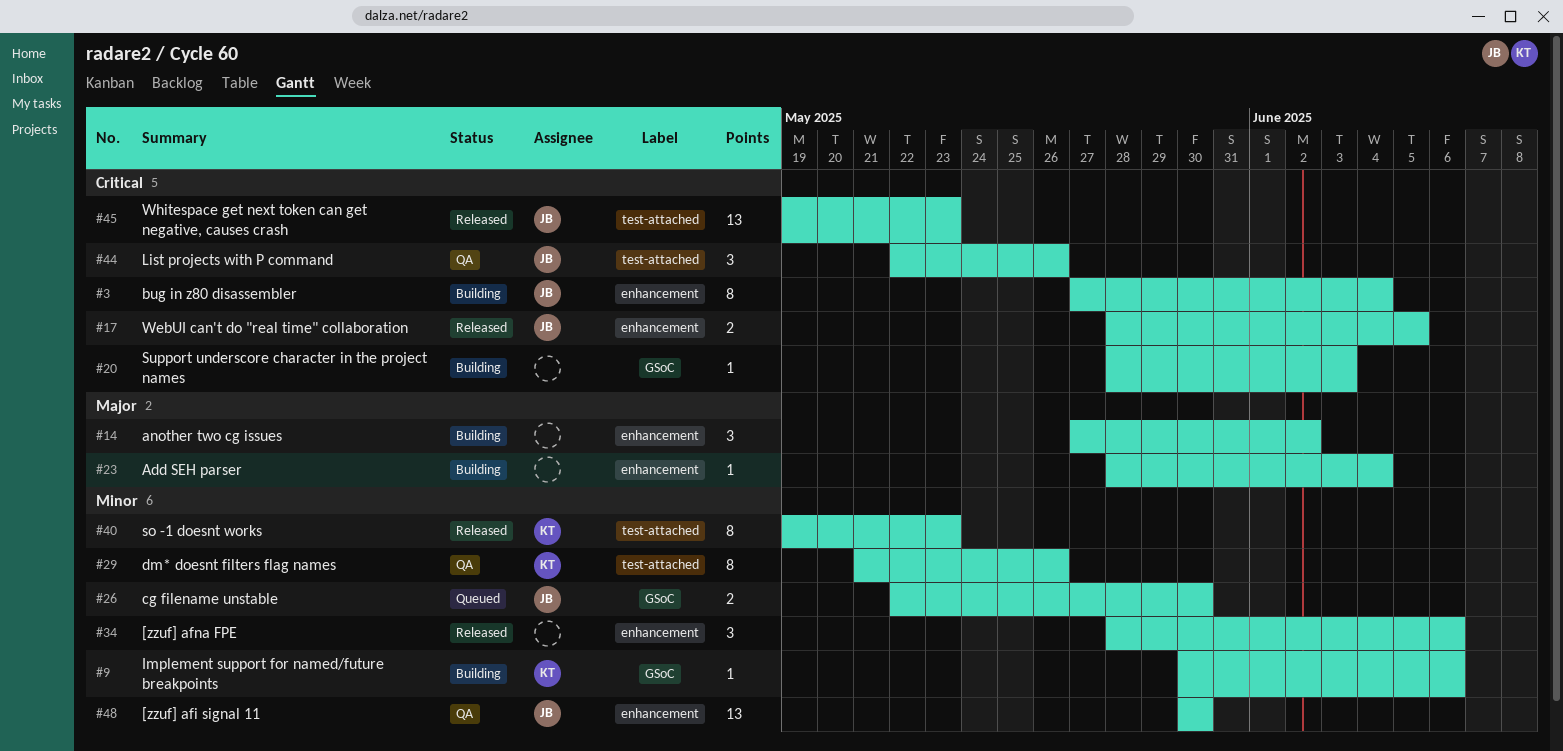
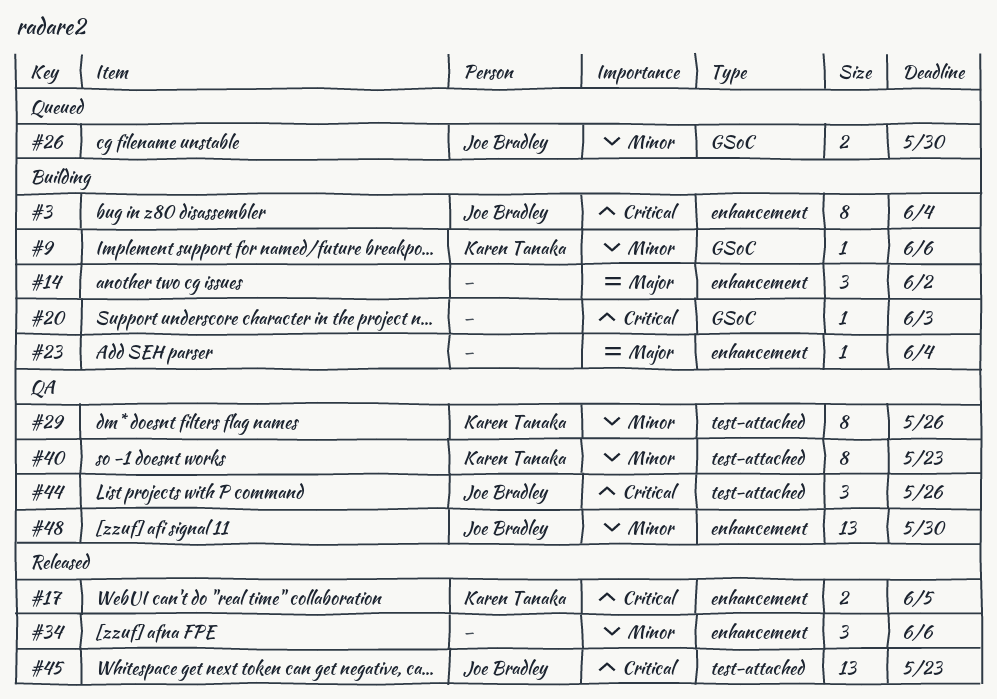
#17, owner: Joe Bradley -> Karen Tanaka
#40, status: Released -> QA

